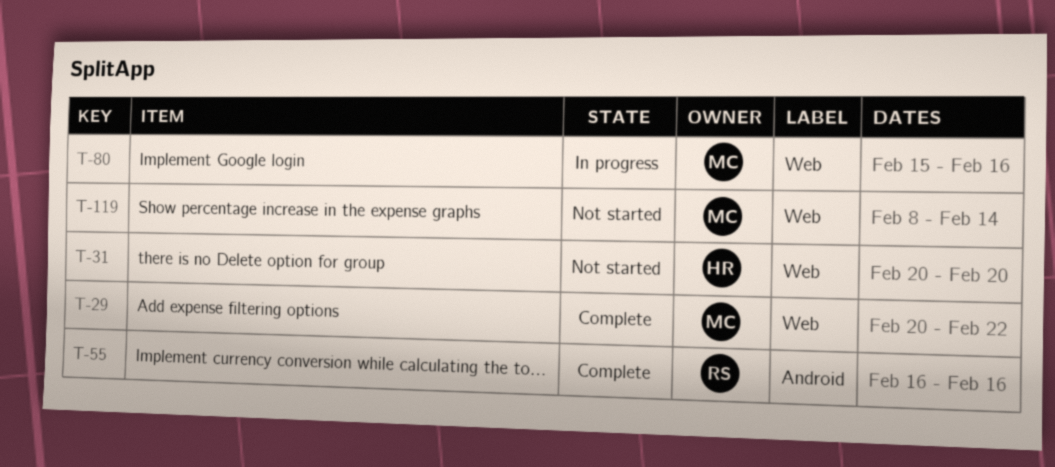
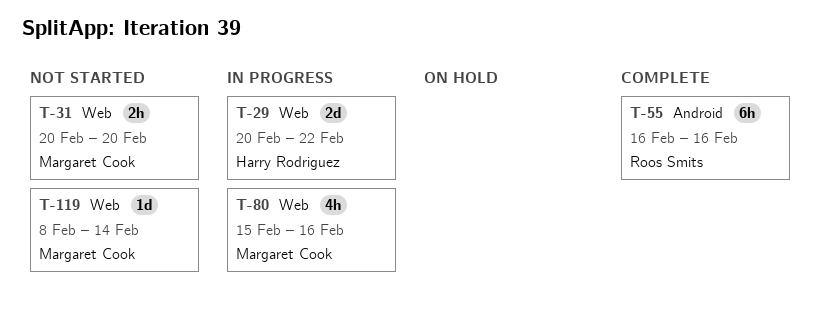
T-29, status: Complete -> In progress
T-29, owner: Margaret Cook -> Harry Rodriguez
T-31, owner: Harry Rodriguez -> Margaret Cook

